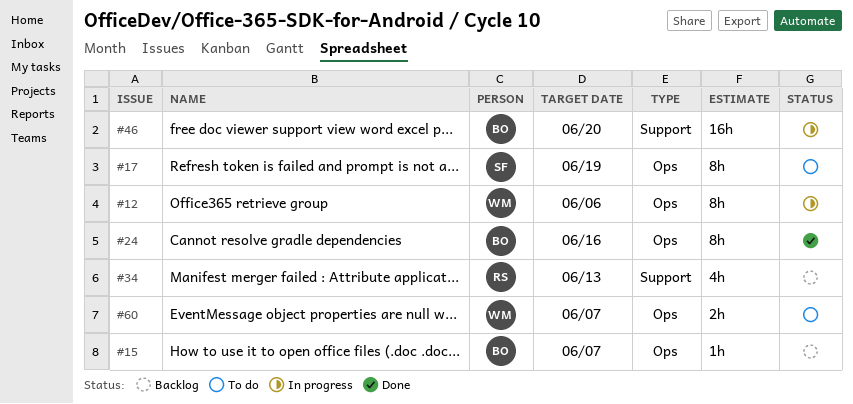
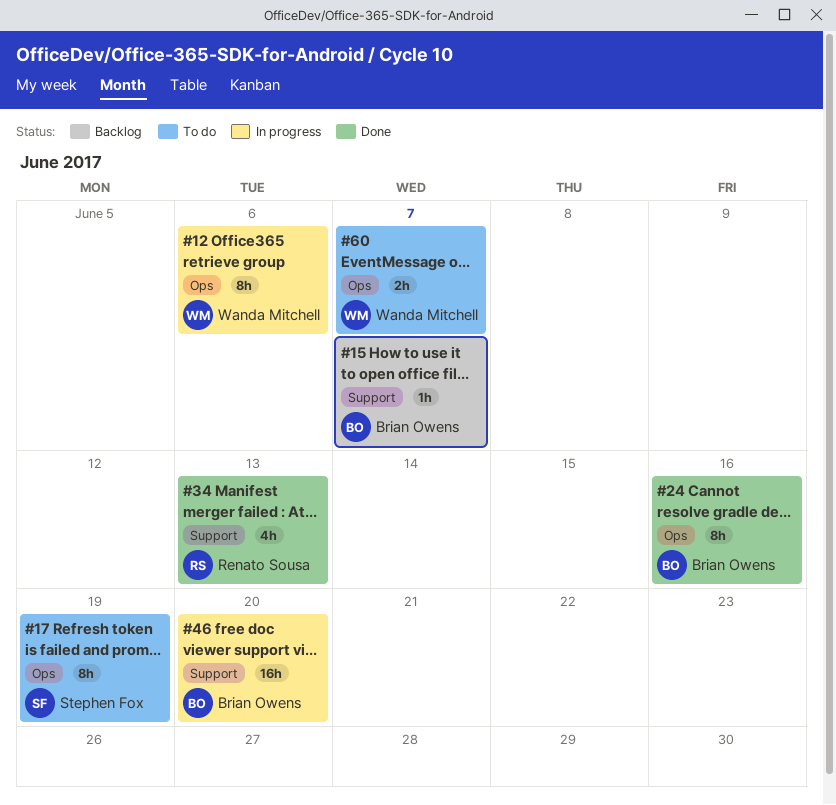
#15, label: Ops -> Support
#34, status: Backlog -> Done

